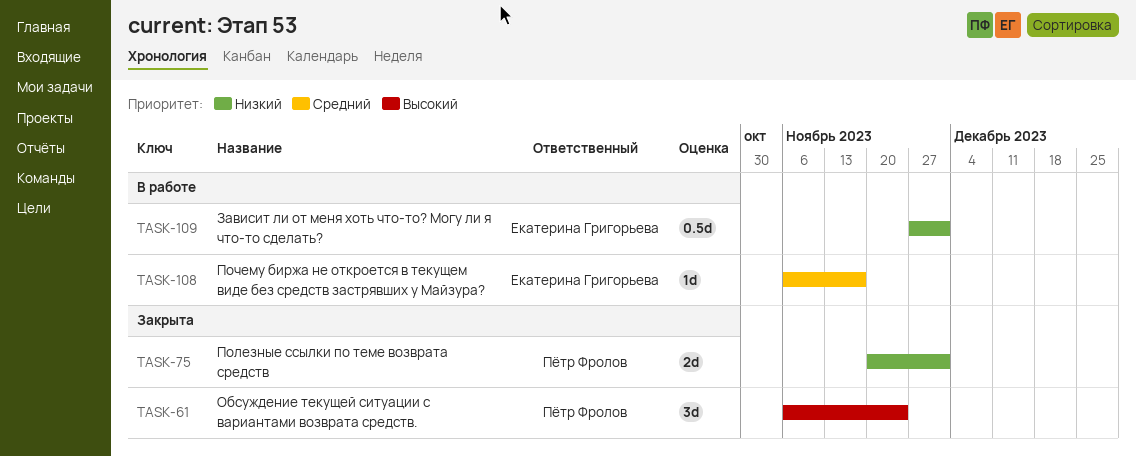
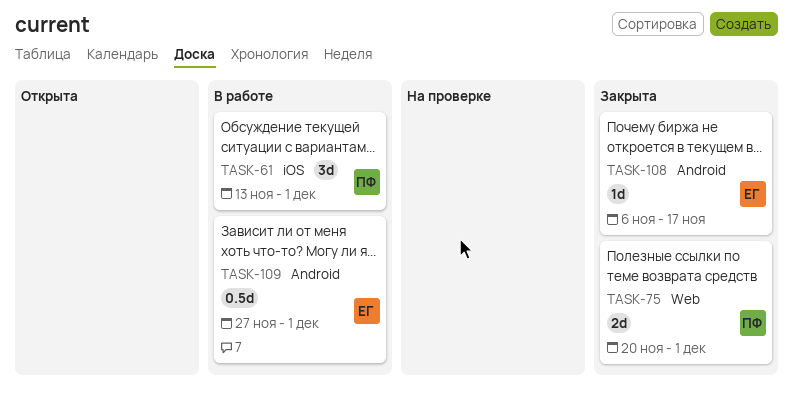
TASK-61, status: Закрыта -> В работе
TASK-61, start: Nov 6 -> Nov 13
TASK-61, due: Nov 24 -> Dec 1
TASK-108, status: В работе -> Закрыта

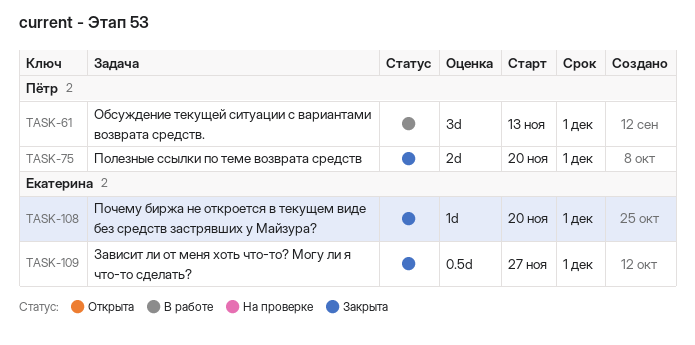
TASK-108, start: Nov 6 -> Nov 20
TASK-108, due: Nov 17 -> Dec 1
TASK-109, status: В работе -> Закрыта

